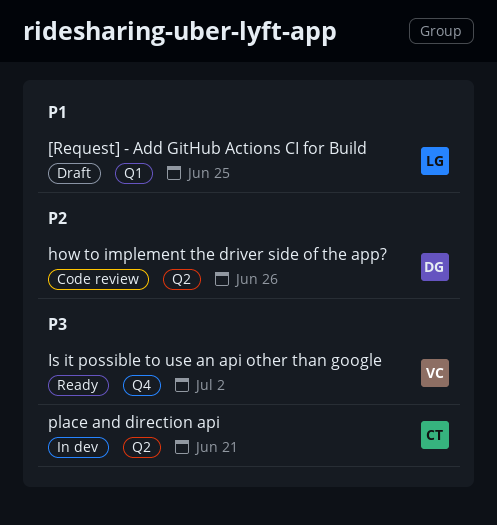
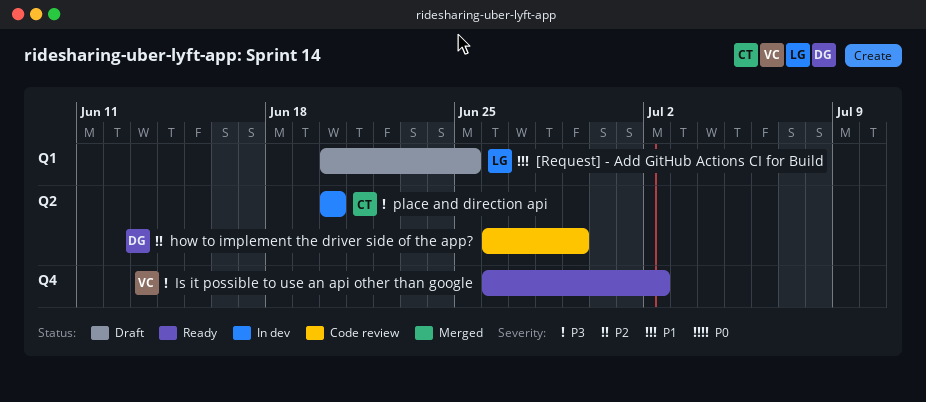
how to implement the driver side of the app?, due: Jun 26 -> Jun 29
place and direction api, due: Jun 21 -> Jun 20

